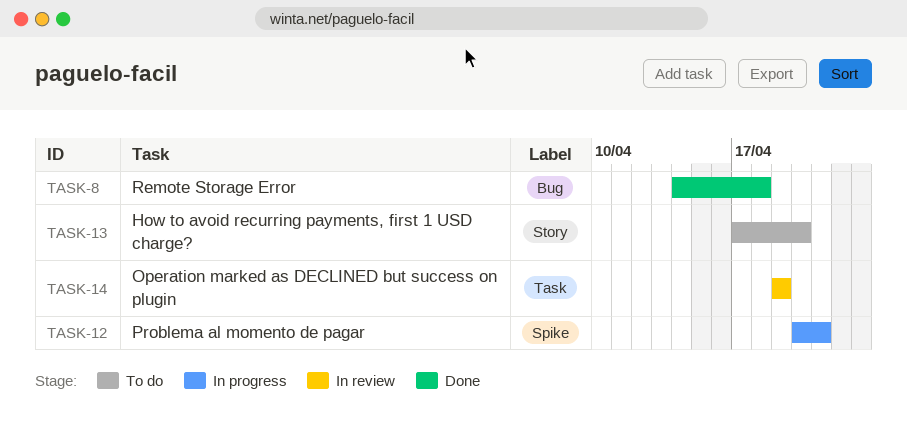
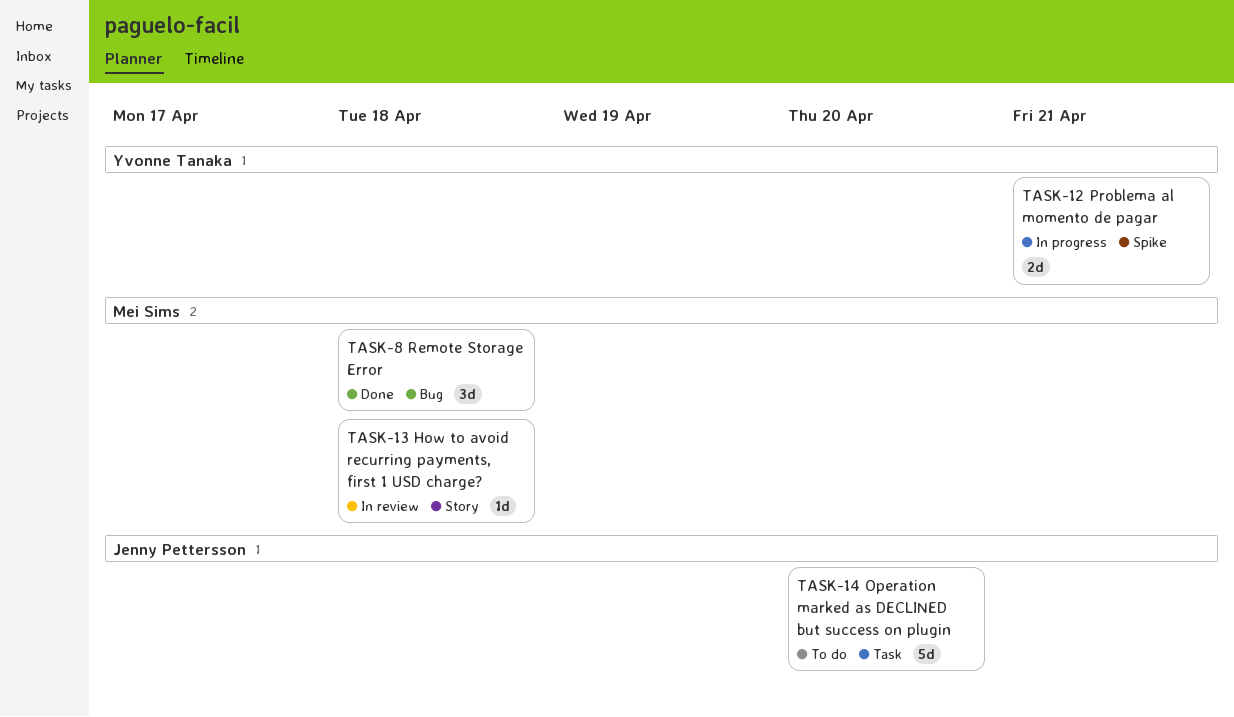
TASK-13, status: To do -> In review
TASK-13, due: Apr 20 -> Apr 18
TASK-14, status: In review -> To do
TASK-14, due: Apr 19 -> Apr 20

